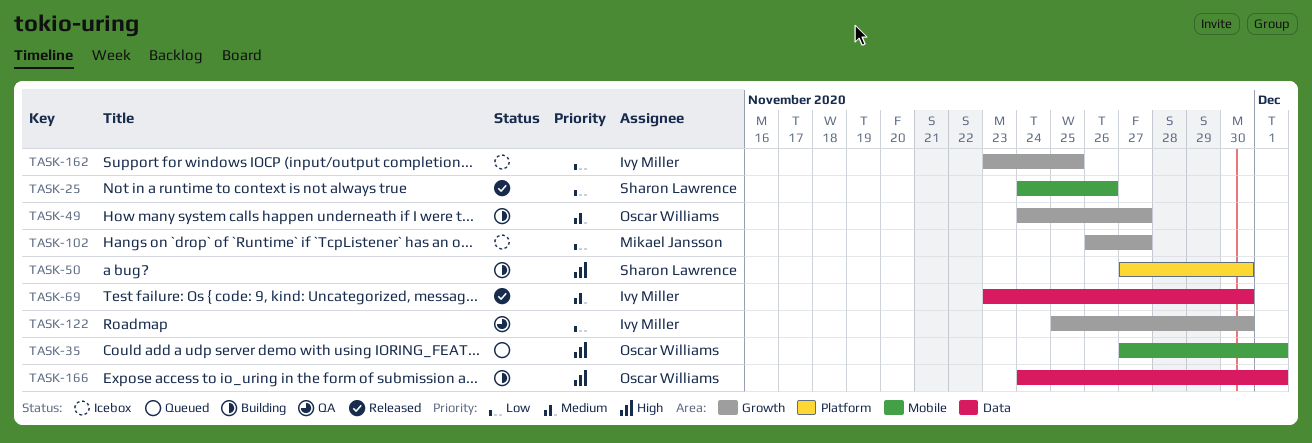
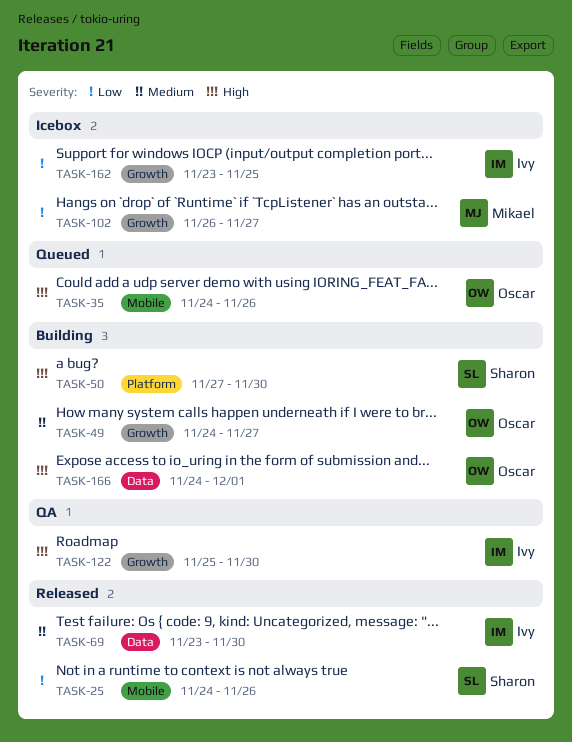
TASK-35, start: Nov 27 -> Nov 24
TASK-35, due: Dec 1 -> Nov 26
TASK-122, priority: Low -> High

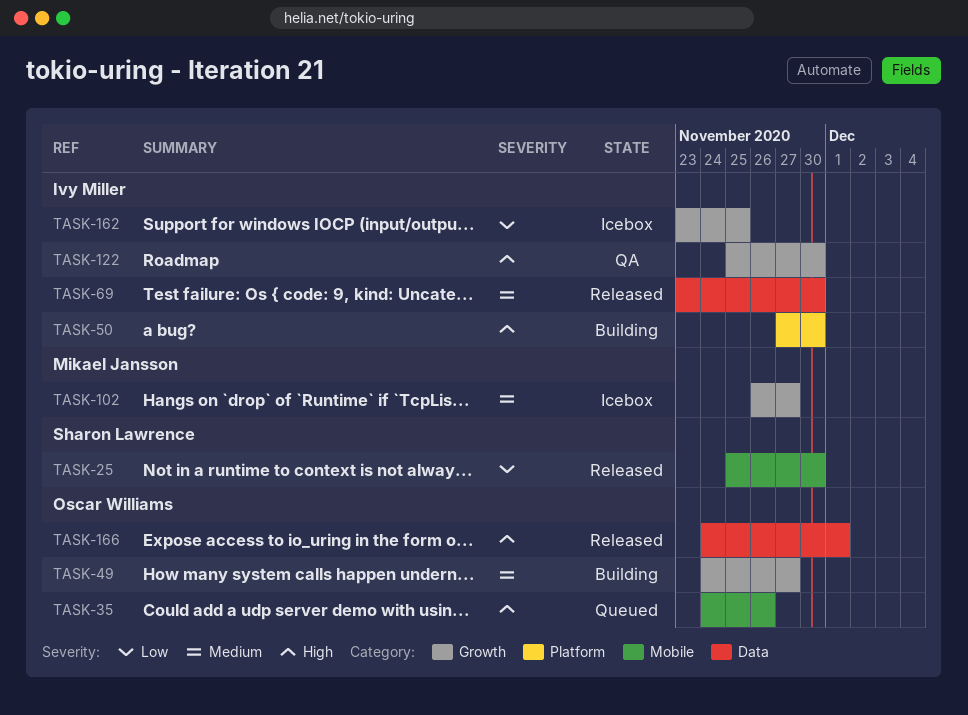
TASK-25, start: Nov 24 -> Nov 25
TASK-25, due: Nov 26 -> Nov 30
TASK-50, owner: Sharon Lawrence -> Ivy Miller
TASK-102, priority: Low -> Medium
TASK-166, status: Building -> Released

